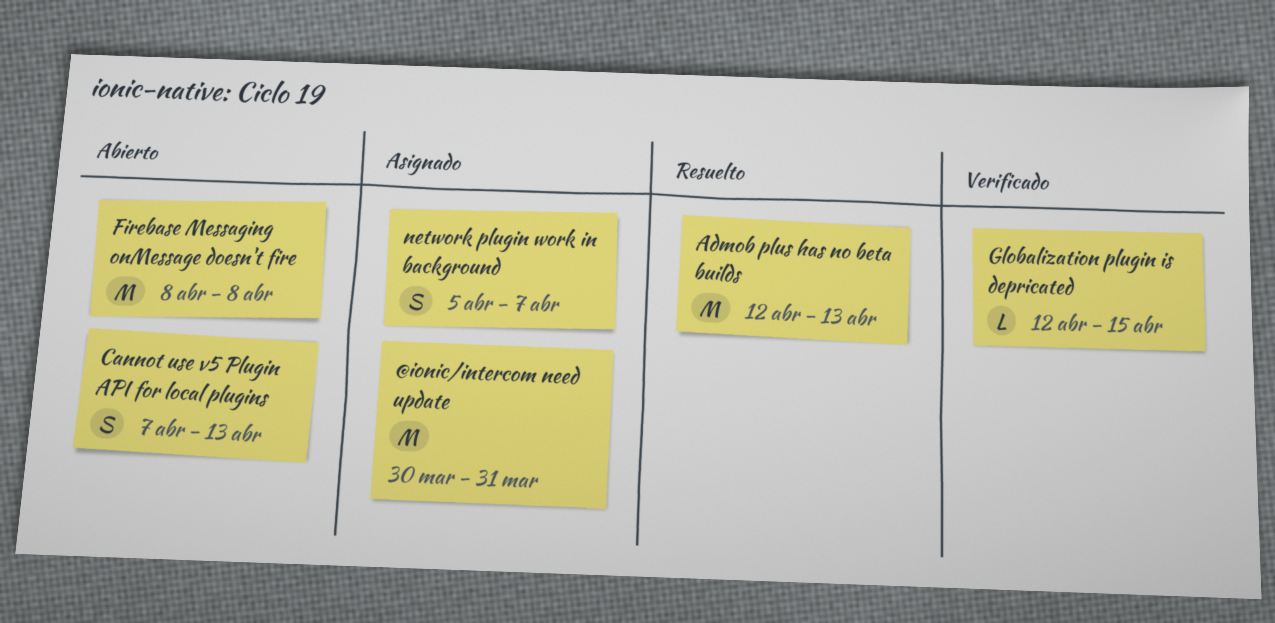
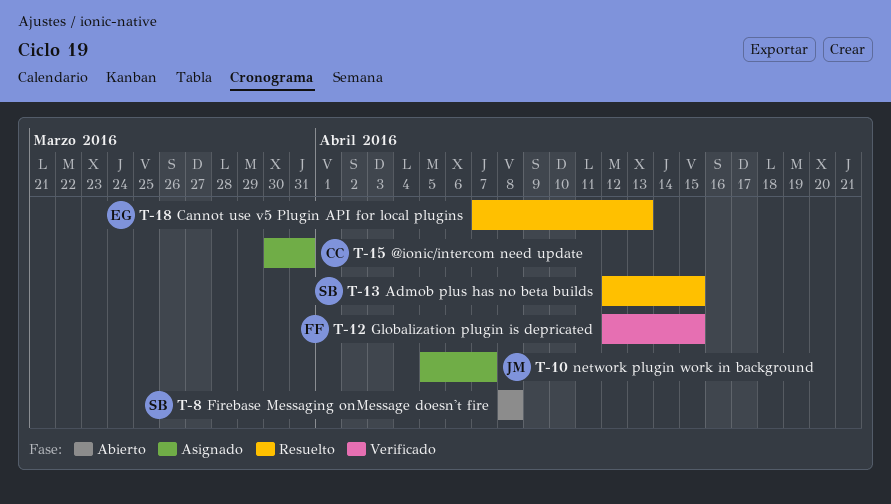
Admob plus has no beta builds, due: Apr 13 -> Apr 15
Cannot use v5 Plugin API for local plugins, status: Abierto -> Resuelto

